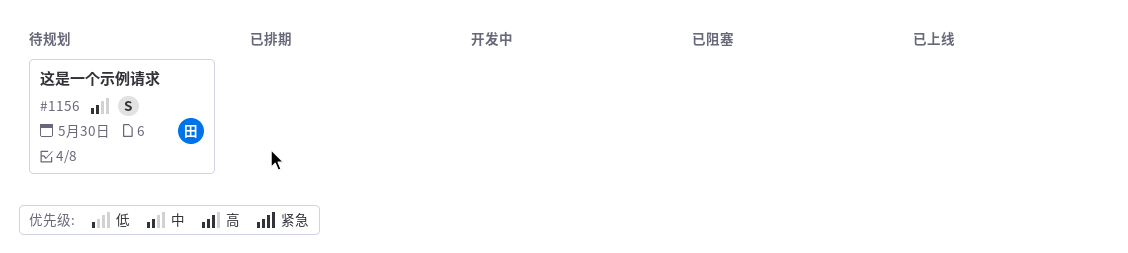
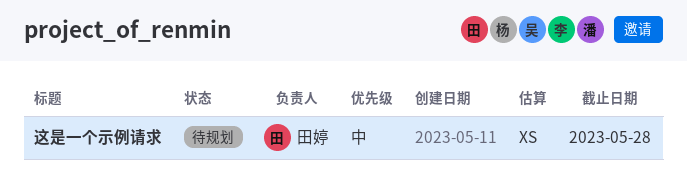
这是一个示例请求, estimate: S -> XS
这是一个示例请求, due: May 30 -> May 28

